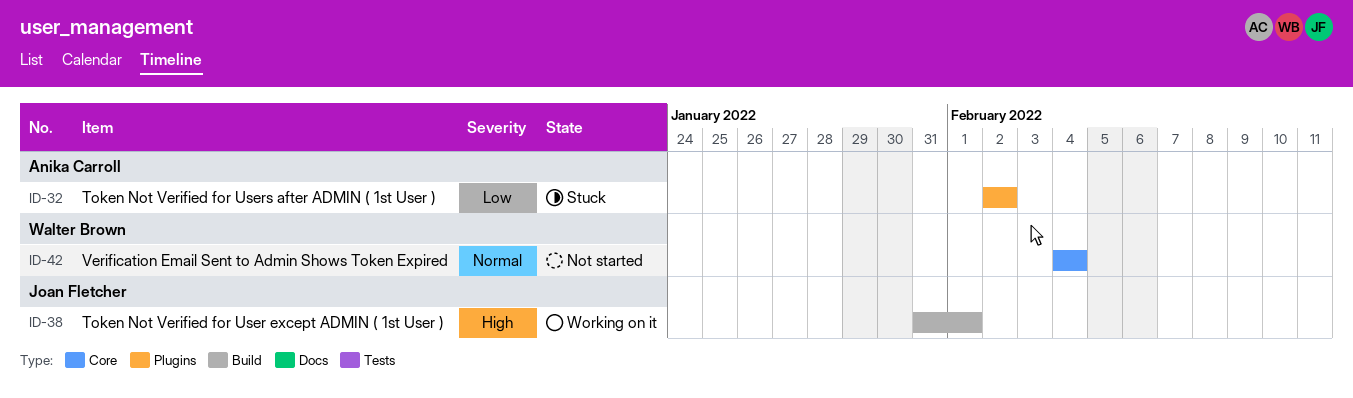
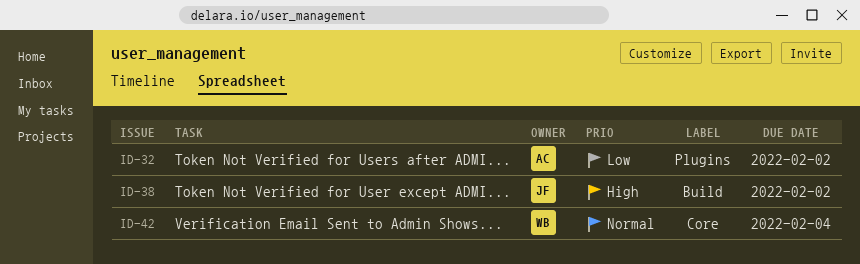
ID-38, due: Feb 1 -> Feb 2

